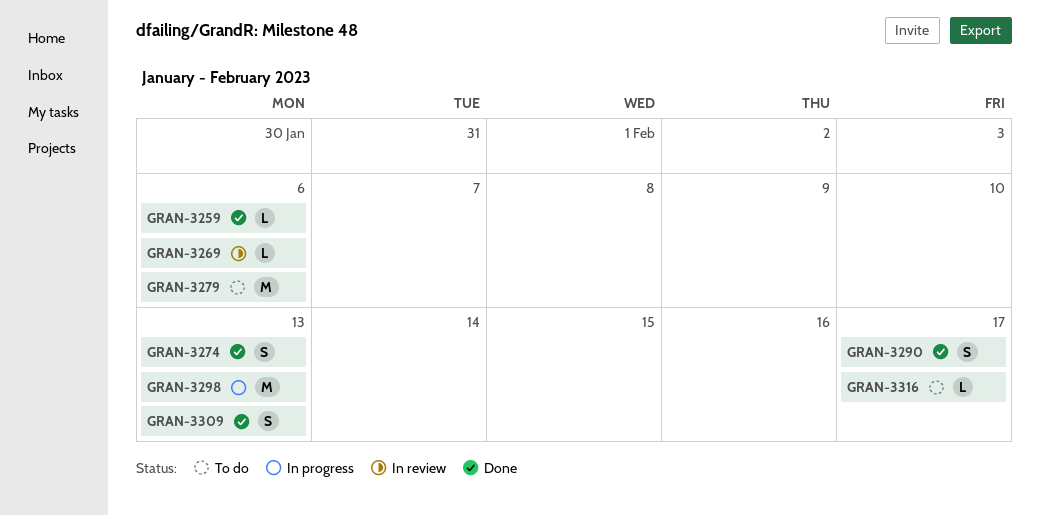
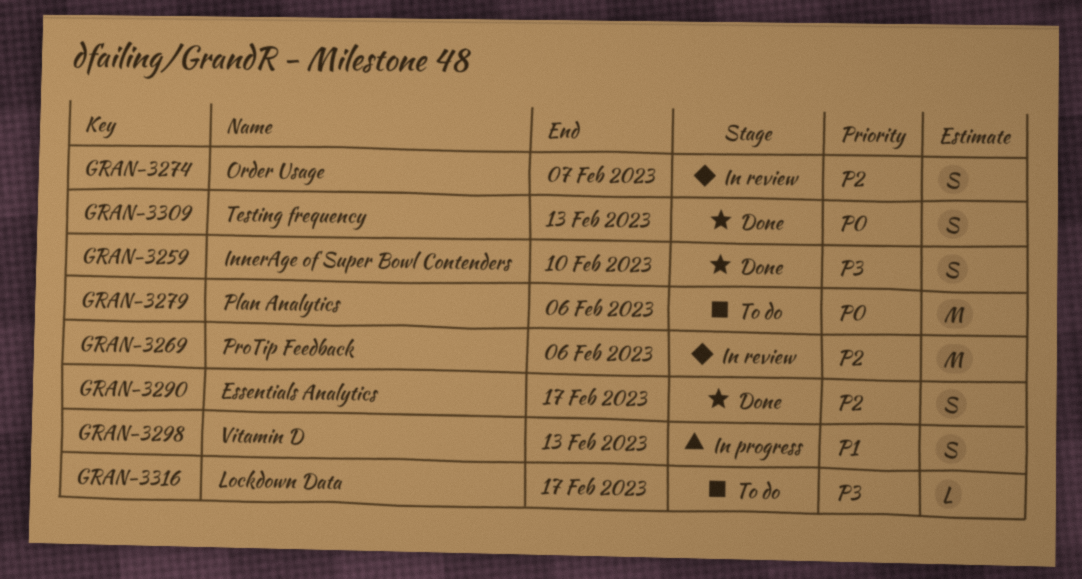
GRAN-3259, estimate: L -> S
GRAN-3259, due: Feb 6 -> Feb 10
GRAN-3269, estimate: L -> M
GRAN-3274, status: Done -> In review
GRAN-3274, due: Feb 13 -> Feb 7
GRAN-3298, estimate: M -> S

